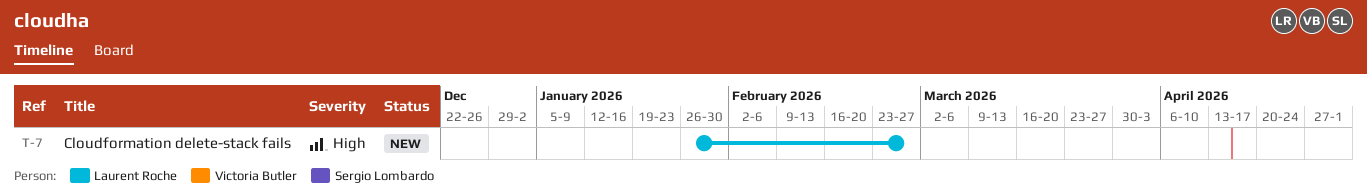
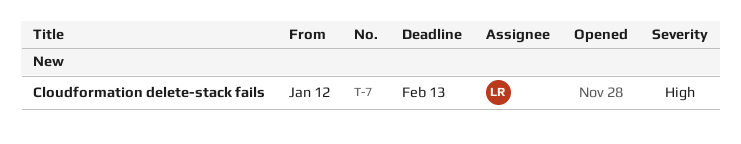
T-7, start: Jan 26 -> Jan 12
T-7, due: Feb 27 -> Feb 13

